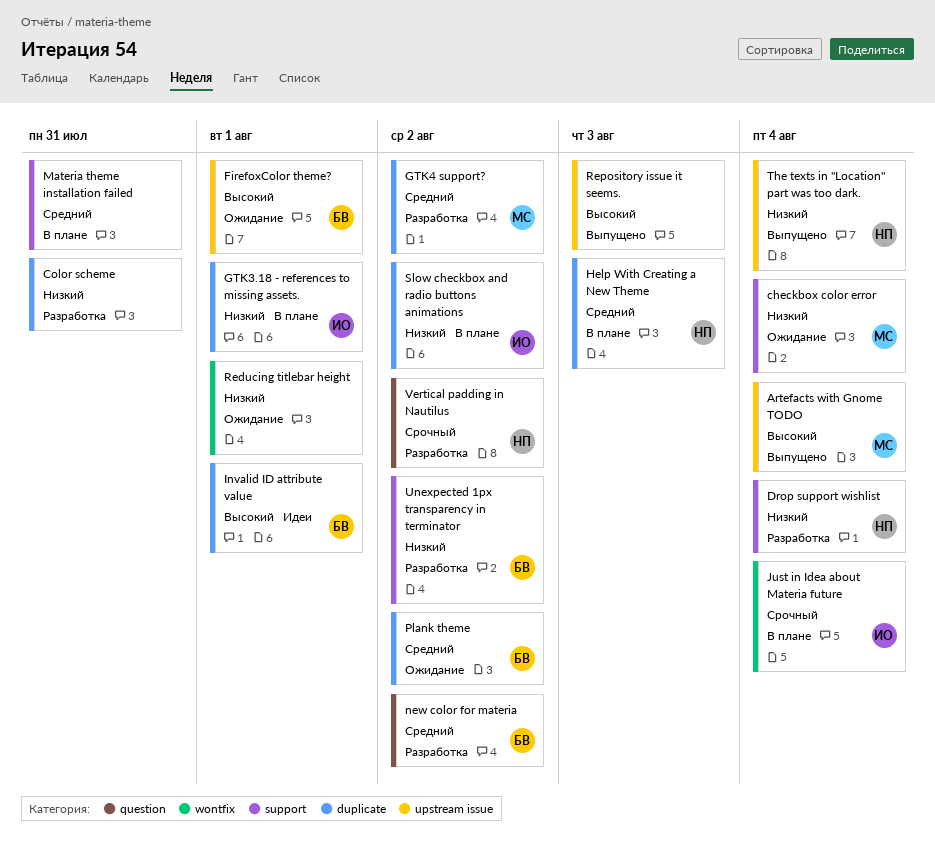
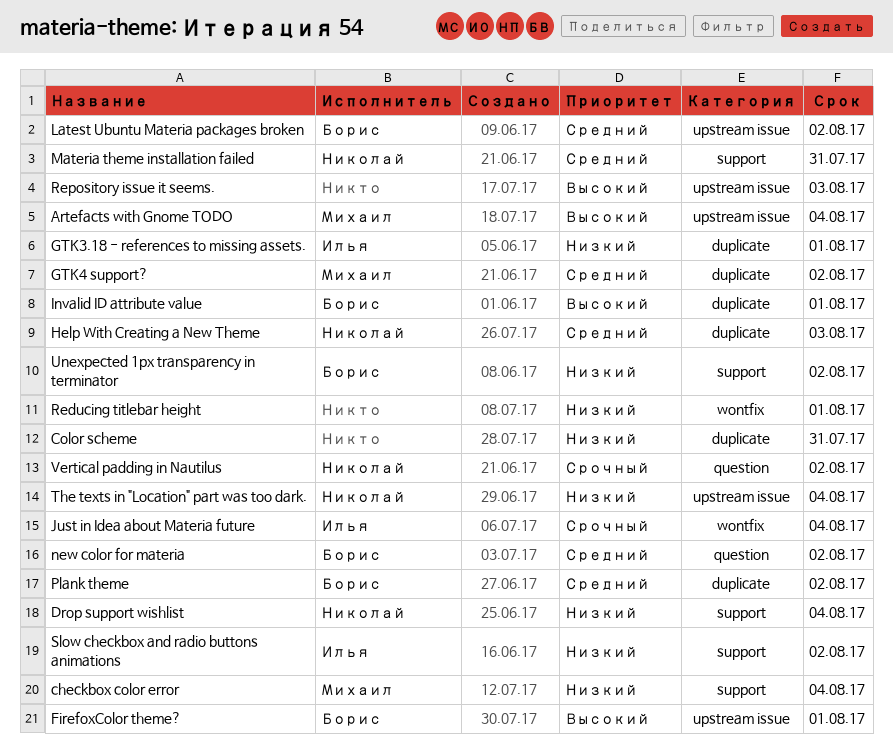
Latest Ubuntu Materia packages broken: none -> present
Materia theme installation failed, owner: none -> Николай
Slow checkbox and radio buttons animations, label: duplicate -> support

